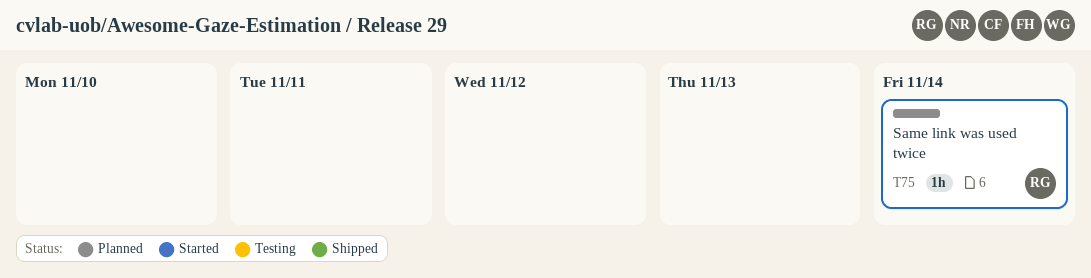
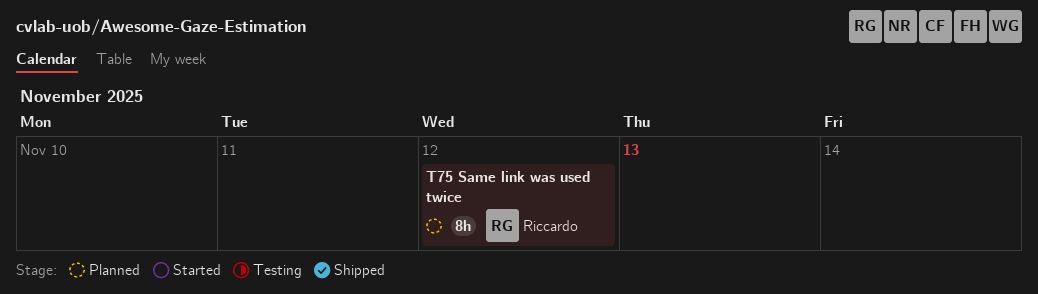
T75, estimate: 1h -> 8h
T75, due: Nov 14 -> Nov 12

